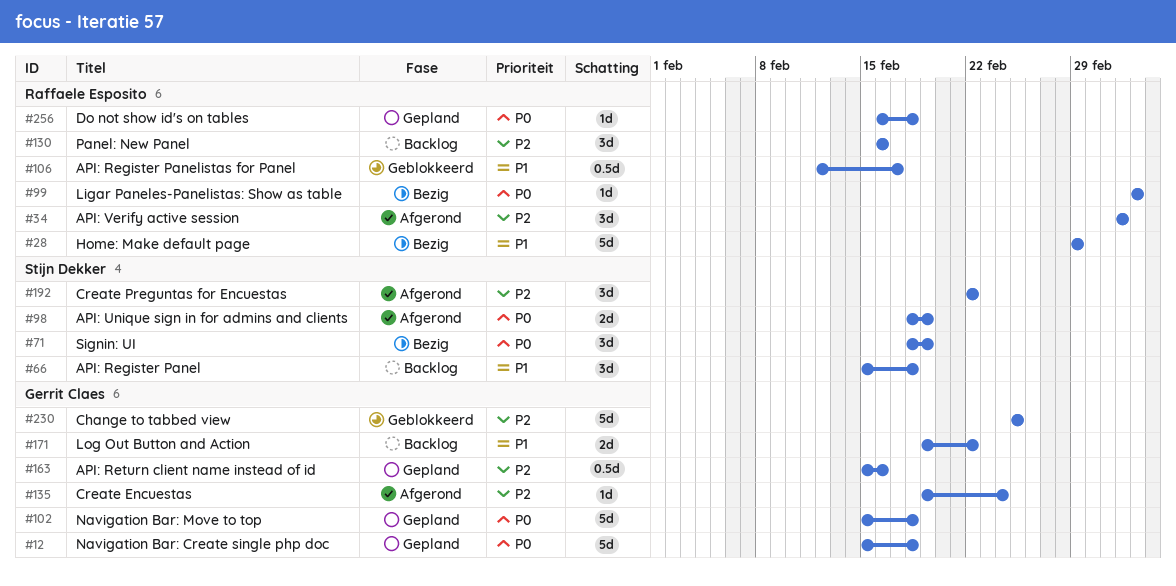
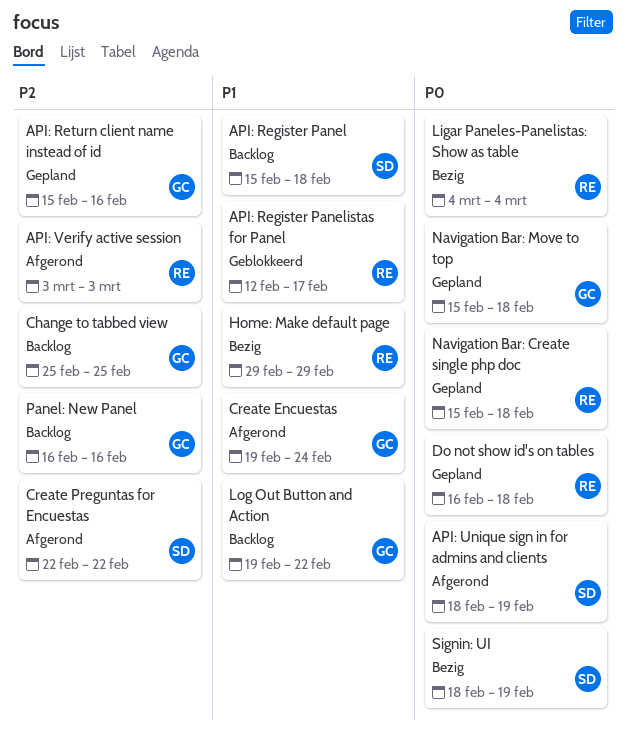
Change to tabbed view, status: Geblokkeerd -> Backlog
Create Encuestas, priority: P2 -> P1
Navigation Bar: Create single php doc, owner: Gerrit Claes -> Raffaele Esposito
Panel: New Panel, owner: Raffaele Esposito -> Gerrit Claes

